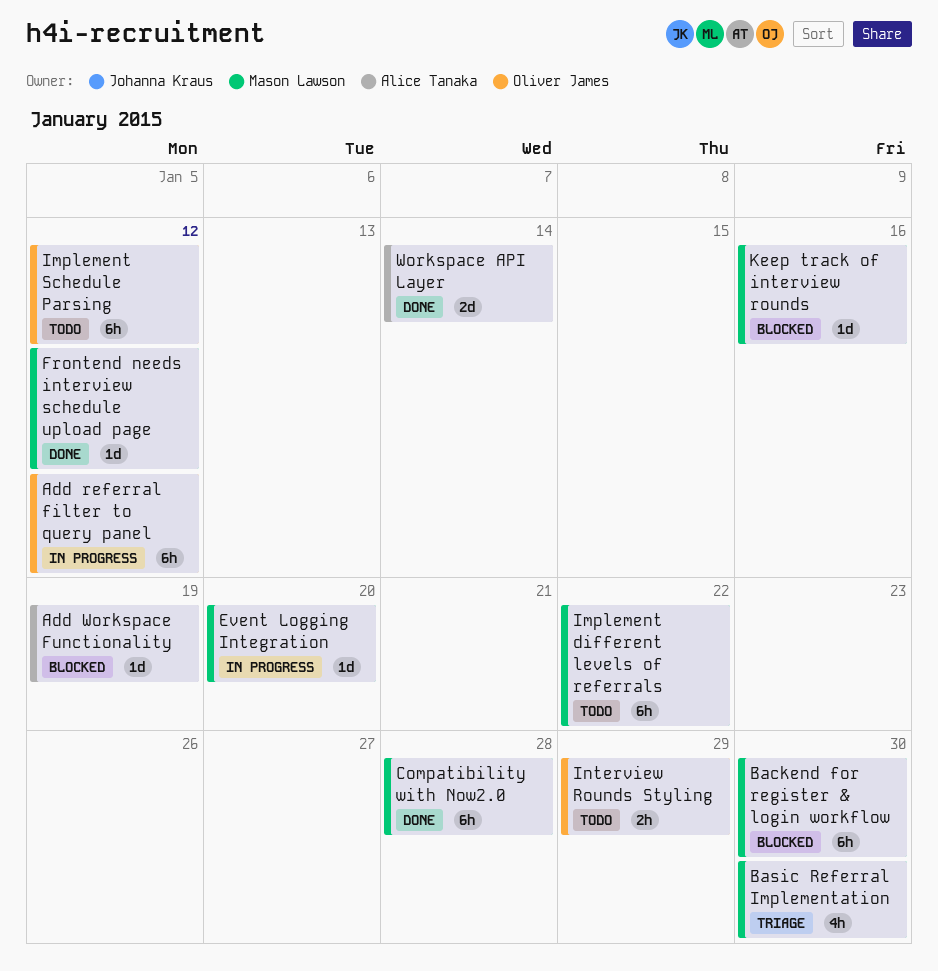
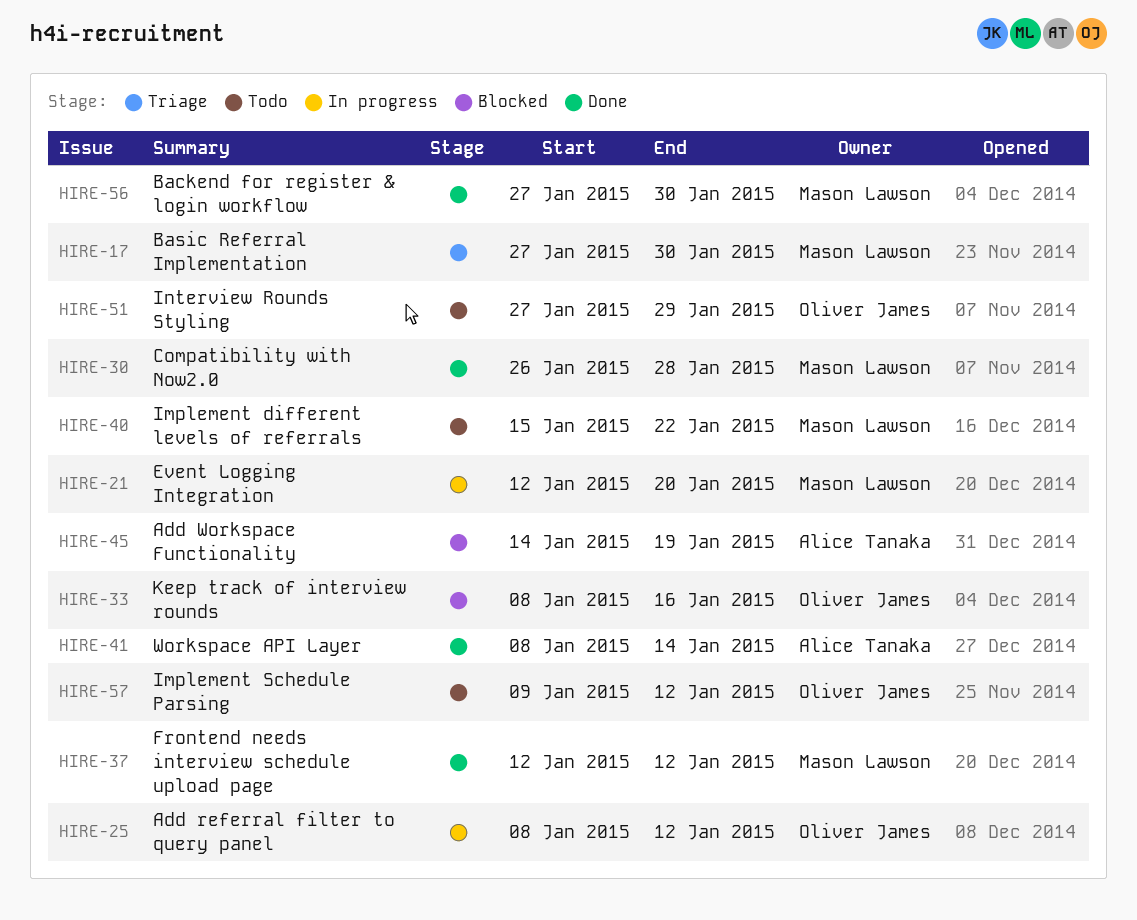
Backend for register & login workflow, status: Blocked -> Done
Keep track of interview rounds, owner: Mason Lawson -> Oliver James

